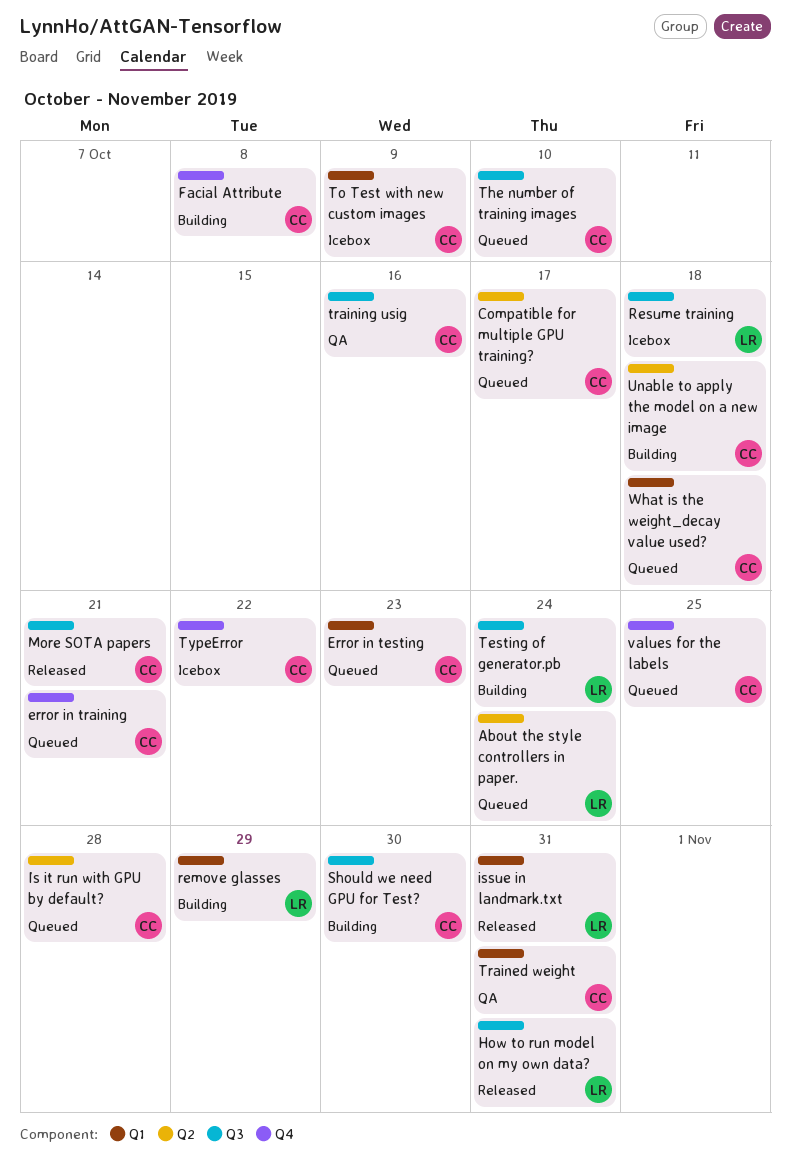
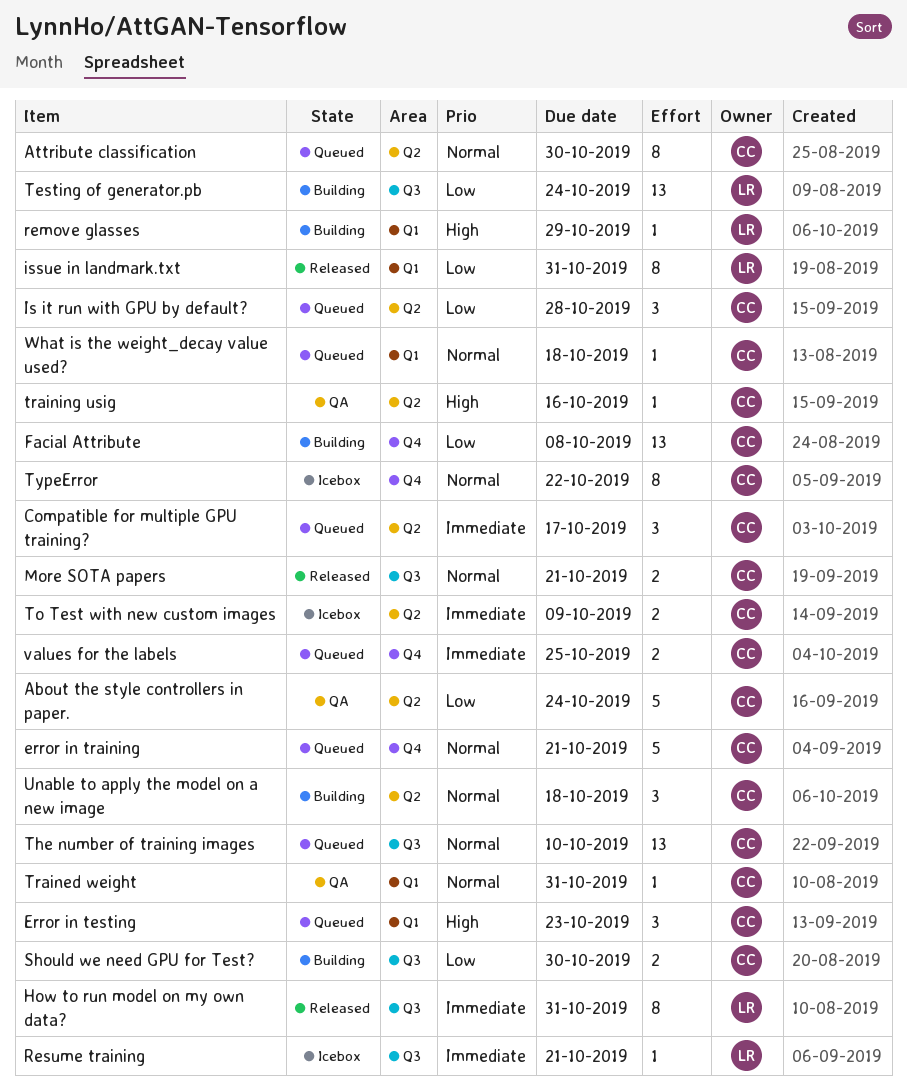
About the style controllers in paper., status: Queued -> QA
About the style controllers in paper., owner: LR -> CC
Attribute classification: none -> present
Resume training, due: Oct 18 -> Oct 21
To Test with new custom images, label: Q1 -> Q2
training usig, label: Q3 -> Q2

